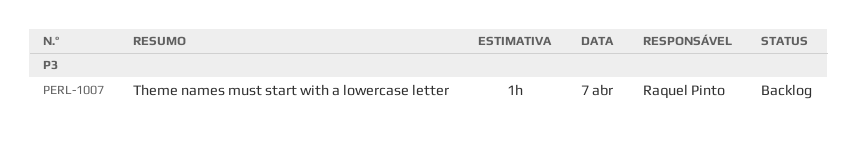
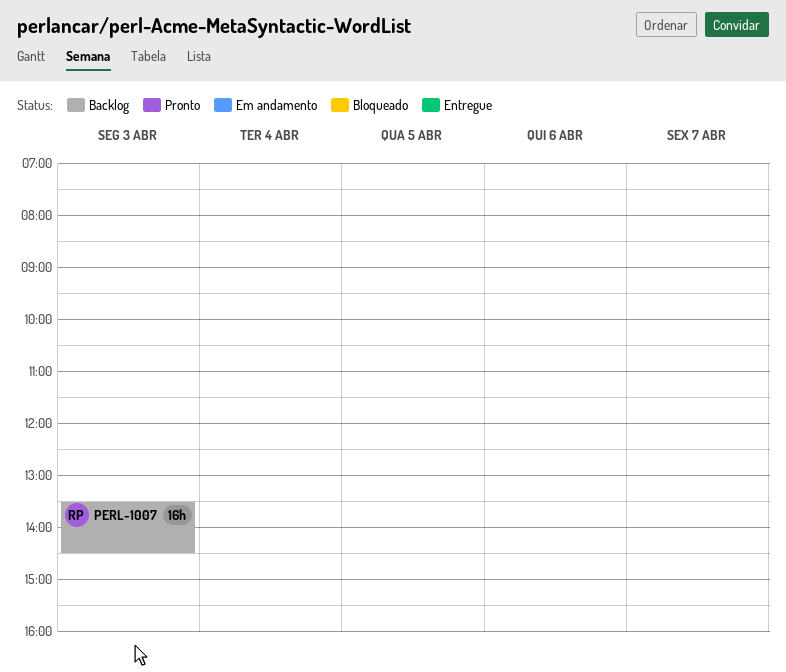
PERL-1007, estimate: 1h -> 16h
PERL-1007, day: Apr 7 -> Apr 3

